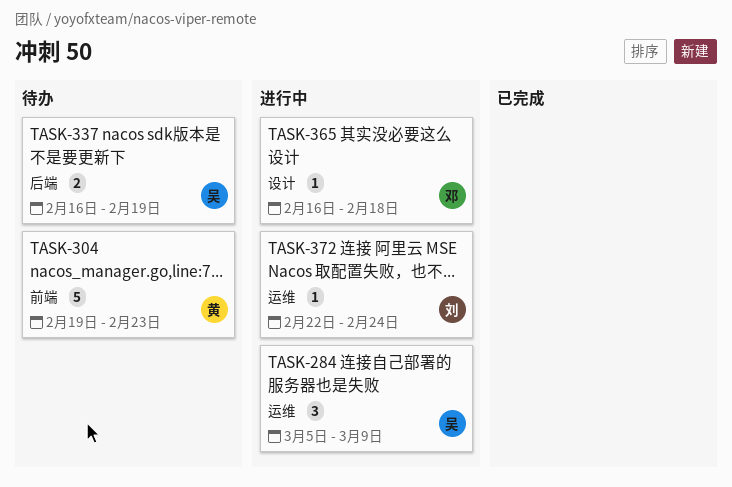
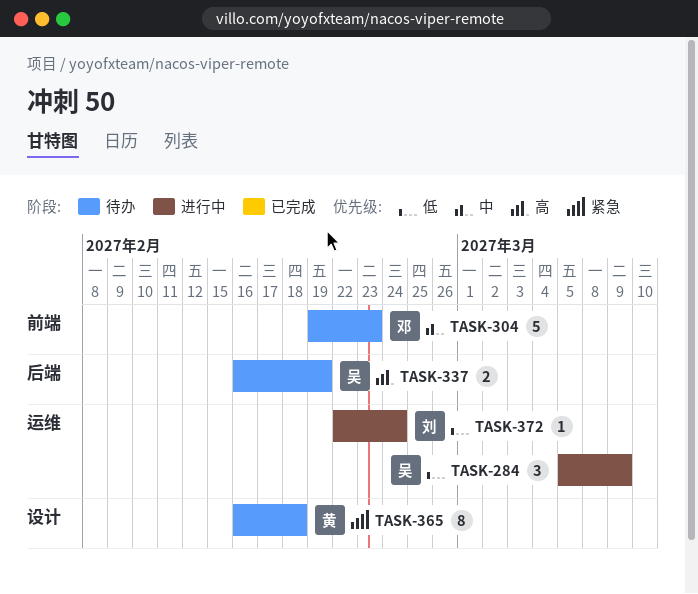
TASK-304, owner: 黄 -> 邓
TASK-365, status: 进行中 -> 待办
TASK-365, owner: 邓 -> 黄
TASK-365, estimate: 1 -> 8

